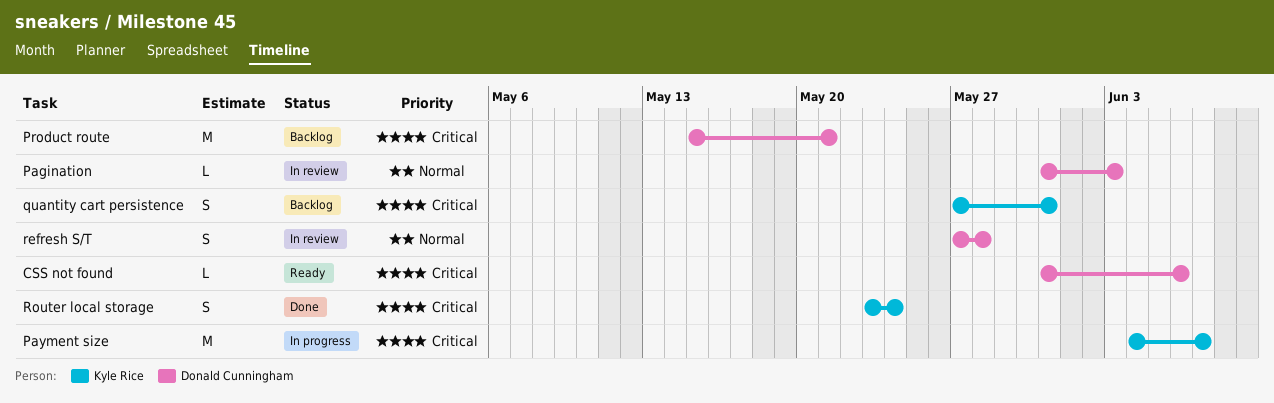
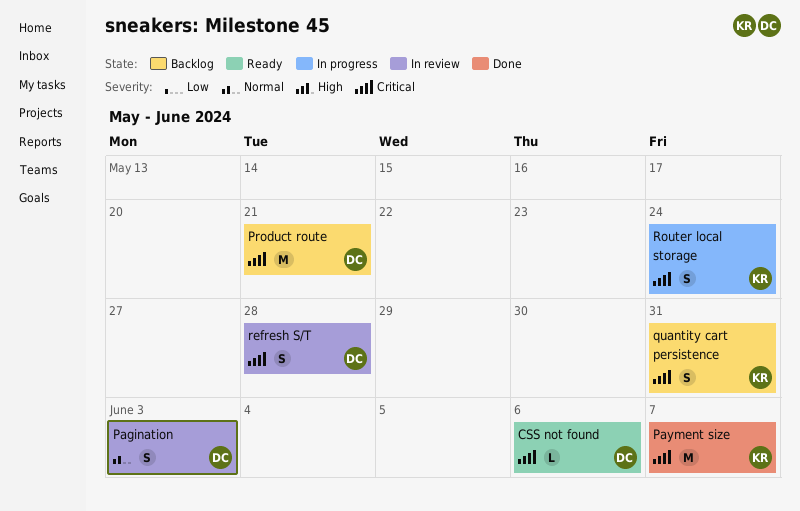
Pagination, estimate: L -> S
Payment size, status: In progress -> Done
refresh S/T, priority: Normal -> Critical
Router local storage, status: Done -> In progress

